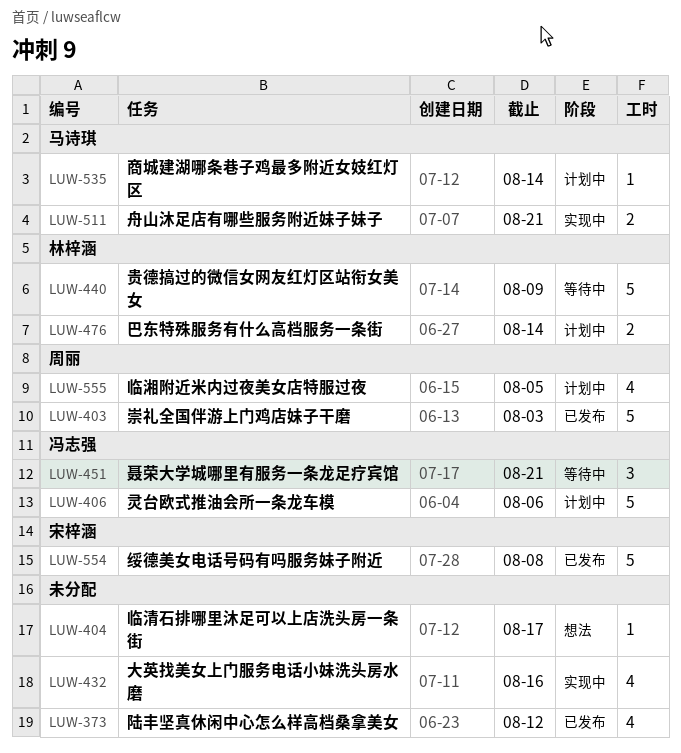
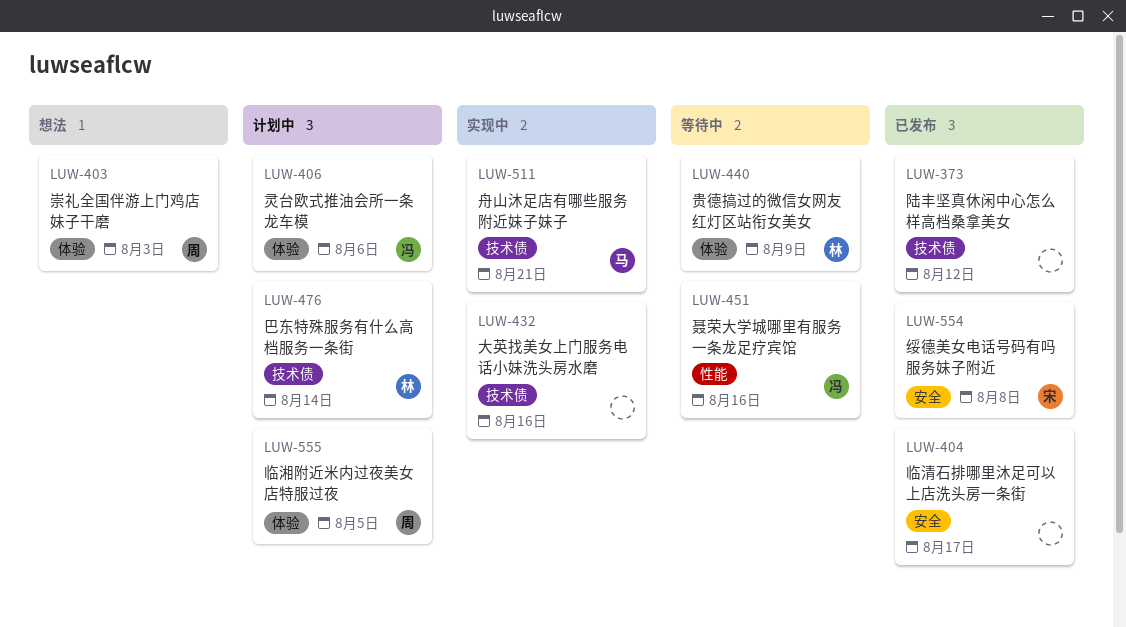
LUW-403, status: 已发布 -> 想法
LUW-404, status: 想法 -> 已发布
LUW-451, due: Aug 21 -> Aug 16
LUW-535: present -> none

